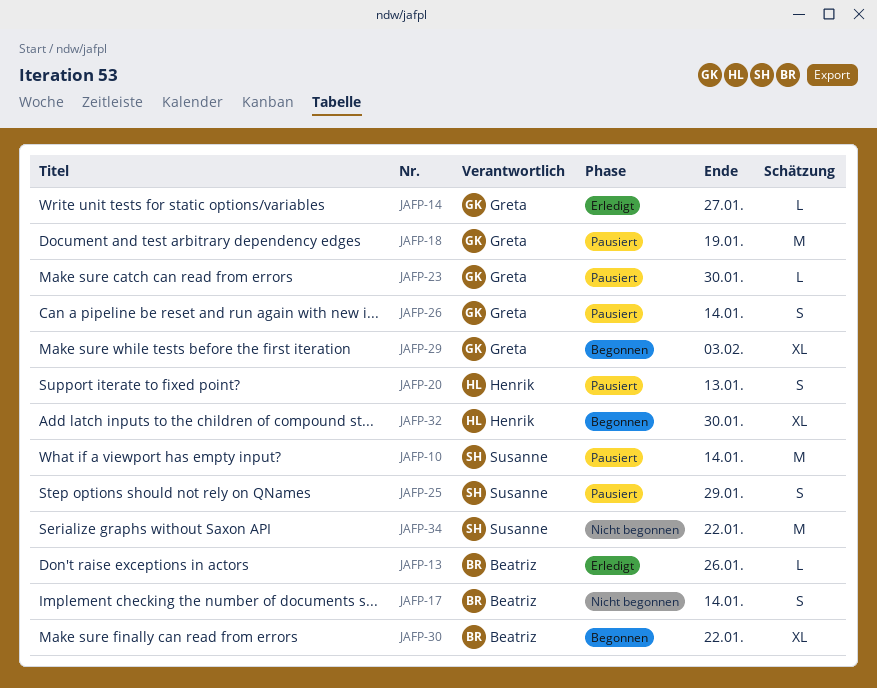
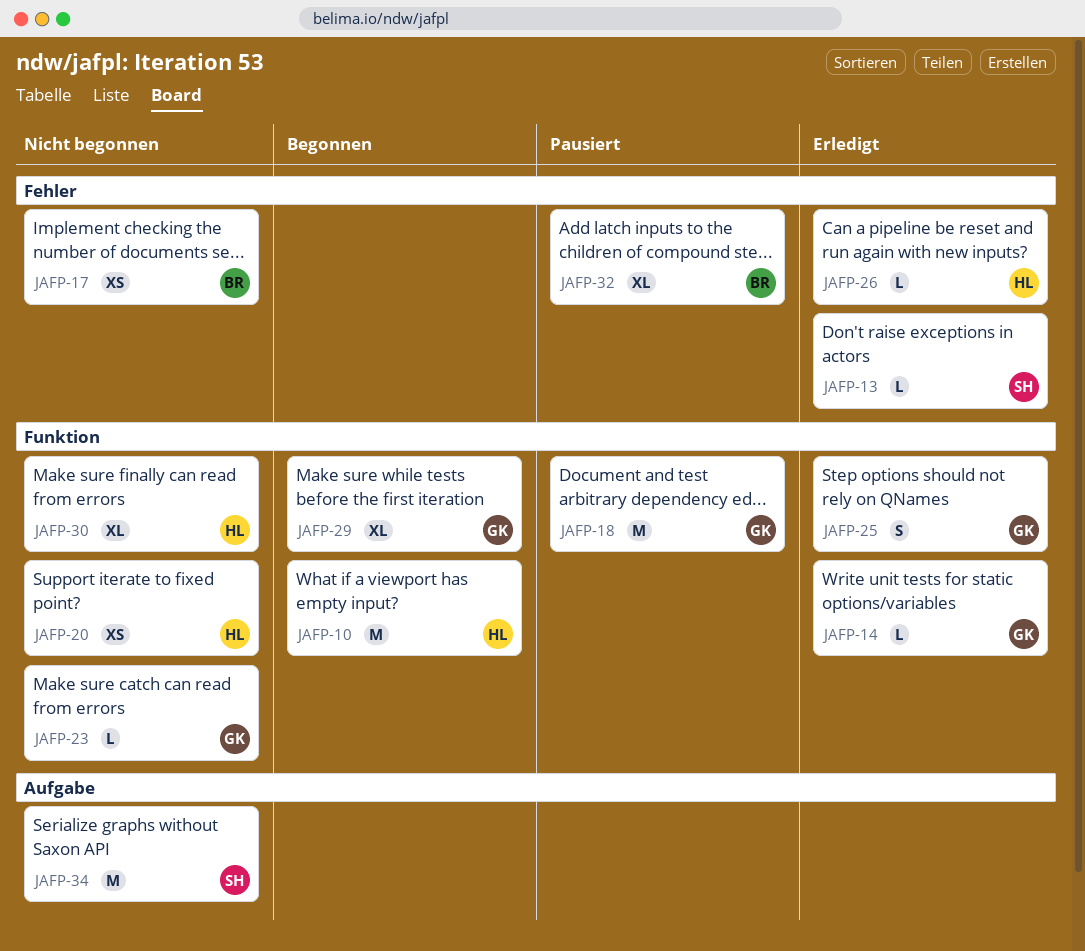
JAFP-10, status: Pausiert -> Begonnen
JAFP-10, owner: Susanne -> Henrik
JAFP-13, owner: Beatriz -> Susanne
JAFP-17, estimate: S -> XS
JAFP-20, status: Pausiert -> Nicht begonnen
JAFP-20, estimate: S -> XS
JAFP-23, status: Pausiert -> Nicht begonnen
JAFP-25, status: Pausiert -> Erledigt
JAFP-25, owner: Susanne -> Greta
JAFP-26, status: Pausiert -> Erledigt
JAFP-26, owner: Greta -> Henrik
JAFP-26, estimate: S -> L
JAFP-30, status: Begonnen -> Nicht begonnen
JAFP-30, owner: Beatriz -> Henrik
JAFP-32, status: Begonnen -> Pausiert
JAFP-32, owner: Henrik -> Beatriz

